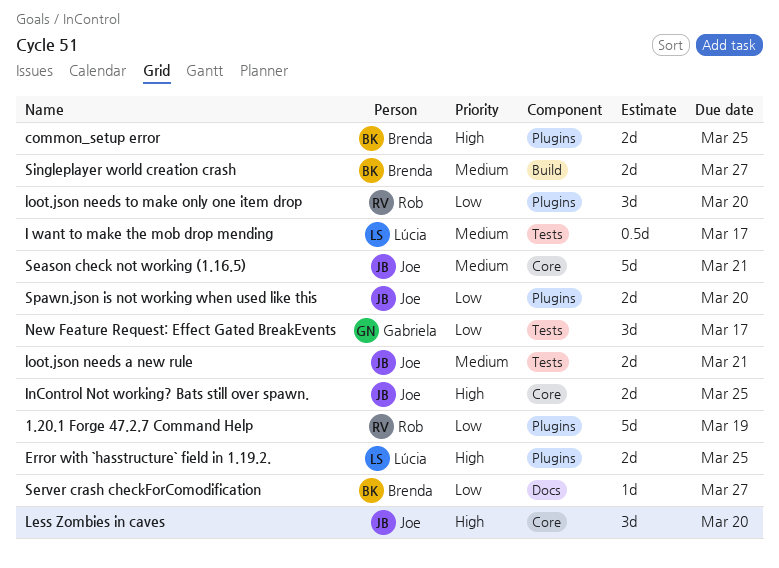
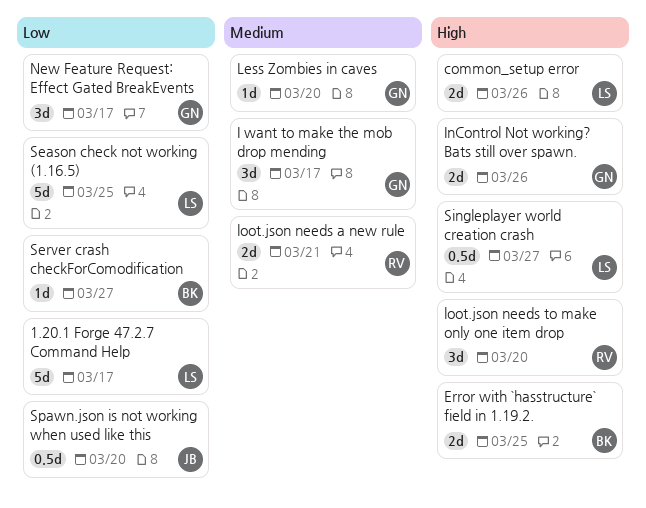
1.20.1 Forge 47.2.7 Command Help, owner: Rob -> Lúcia
1.20.1 Forge 47.2.7 Command Help, due: Mar 19 -> Mar 17
common_setup error, owner: Brenda -> Lúcia
common_setup error, due: Mar 25 -> Mar 26
Error with `hasstructure` field in 1.19.2., owner: Lúcia -> Brenda
I want to make the mob drop mending, owner: Lúcia -> Gabriela
I want to make the mob drop mending, estimate: 0.5d -> 3d
InControl Not working? Bats still over spawn., owner: Joe -> Gabriela
InControl Not working? Bats still over spawn., due: Mar 25 -> Mar 26
Less Zombies in caves, owner: Joe -> Gabriela
Less Zombies in caves, priority: High -> Medium
Less Zombies in caves, estimate: 3d -> 1d
loot.json needs a new rule, owner: Joe -> Rob
loot.json needs to make only one item drop, priority: Low -> High
Season check not working (1.16.5), owner: Joe -> Lúcia
Season check not working (1.16.5), priority: Medium -> Low
Season check not working (1.16.5), due: Mar 21 -> Mar 25
Singleplayer world creation crash, owner: Brenda -> Lúcia
Singleplayer world creation crash, priority: Medium -> High
Singleplayer world creation crash, estimate: 2d -> 0.5d
Spawn.json is not working when used like this, estimate: 2d -> 0.5d

